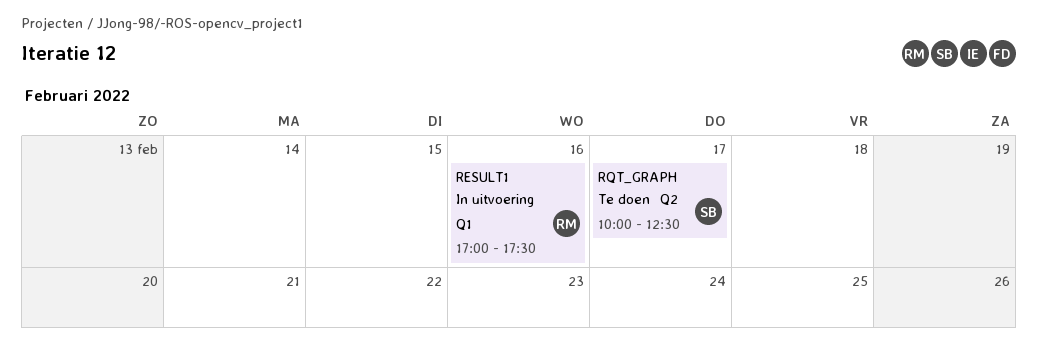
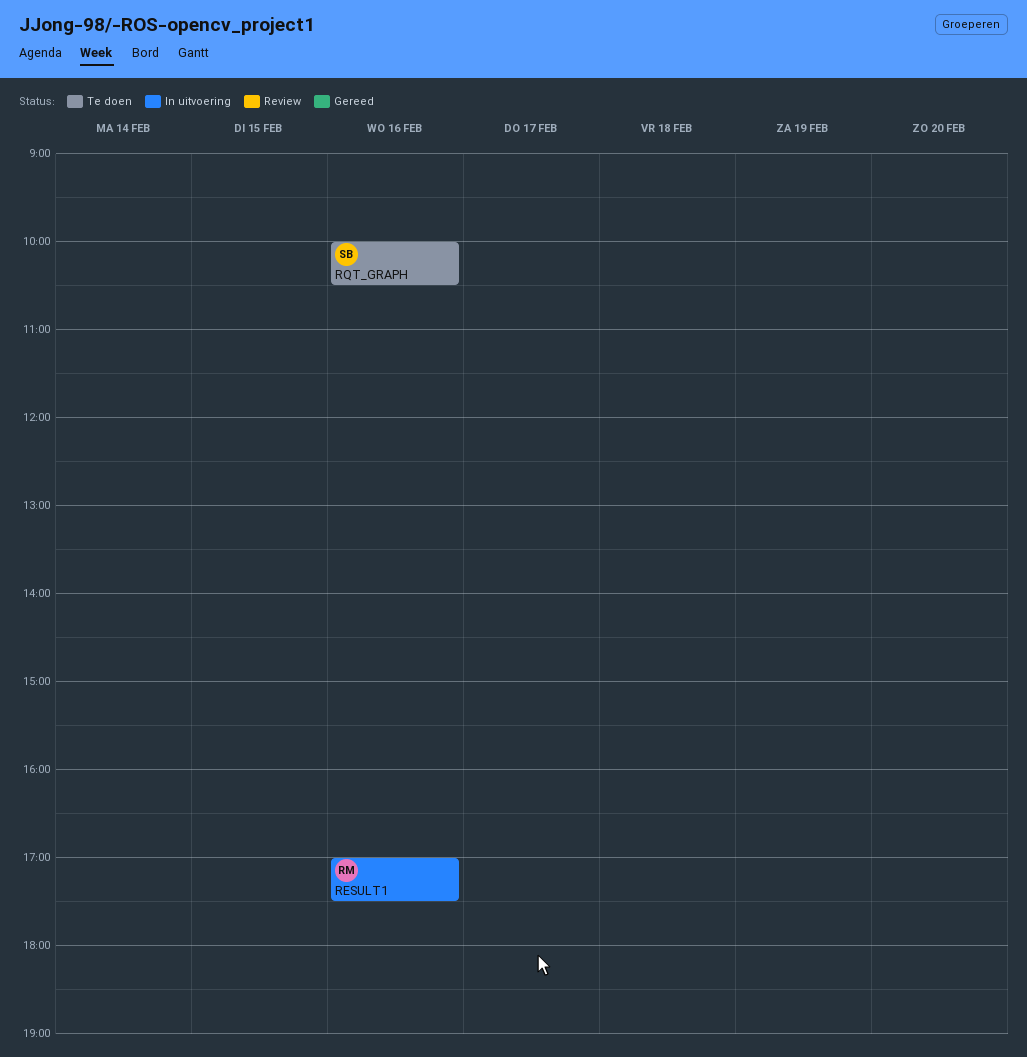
RQT_GRAPH, day: Feb 17 -> Feb 16
RQT_GRAPH, ends: 12:30 -> 10:30

